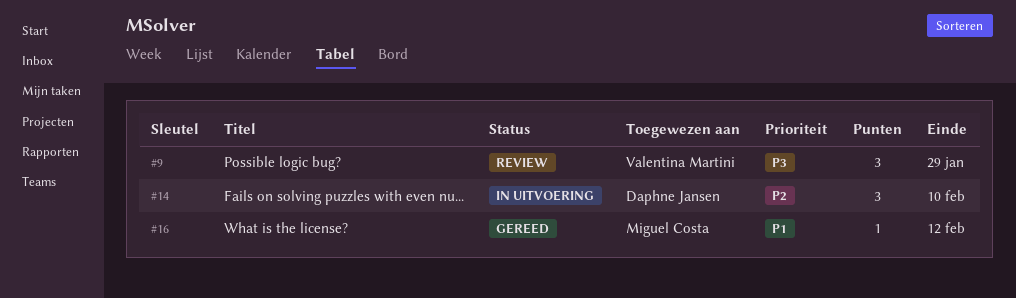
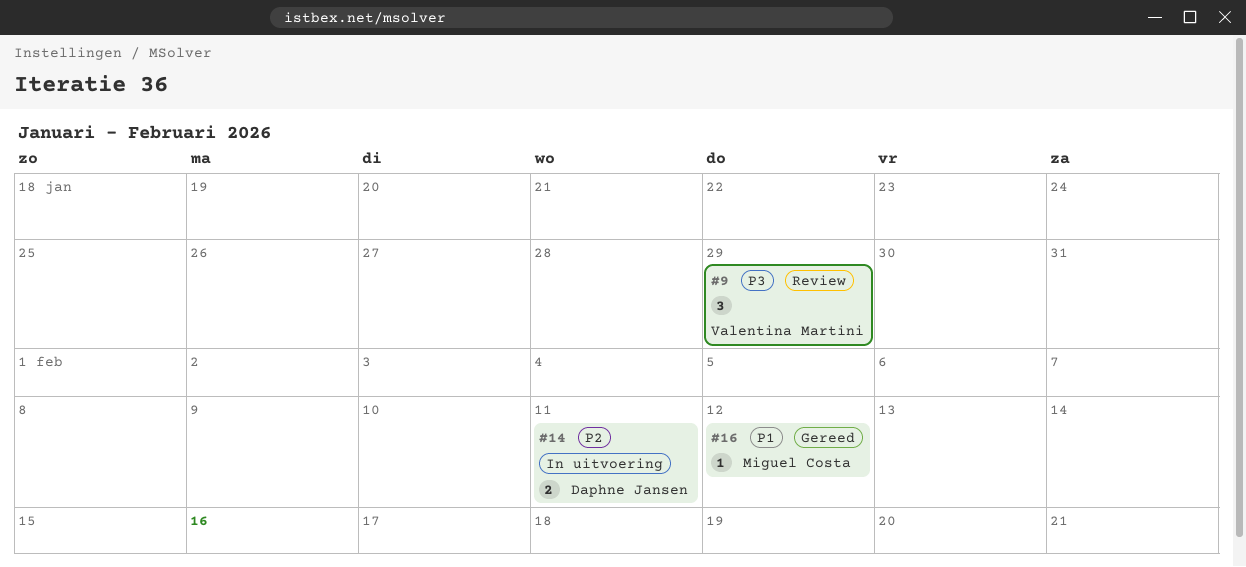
#14, estimate: 3 -> 2
#14, due: Feb 10 -> Feb 11

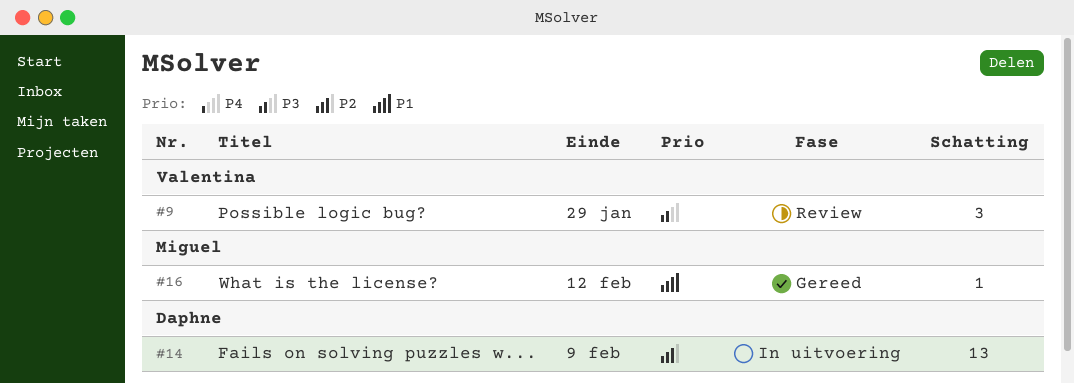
#14, estimate: 2 -> 13
#14, due: Feb 11 -> Feb 9

